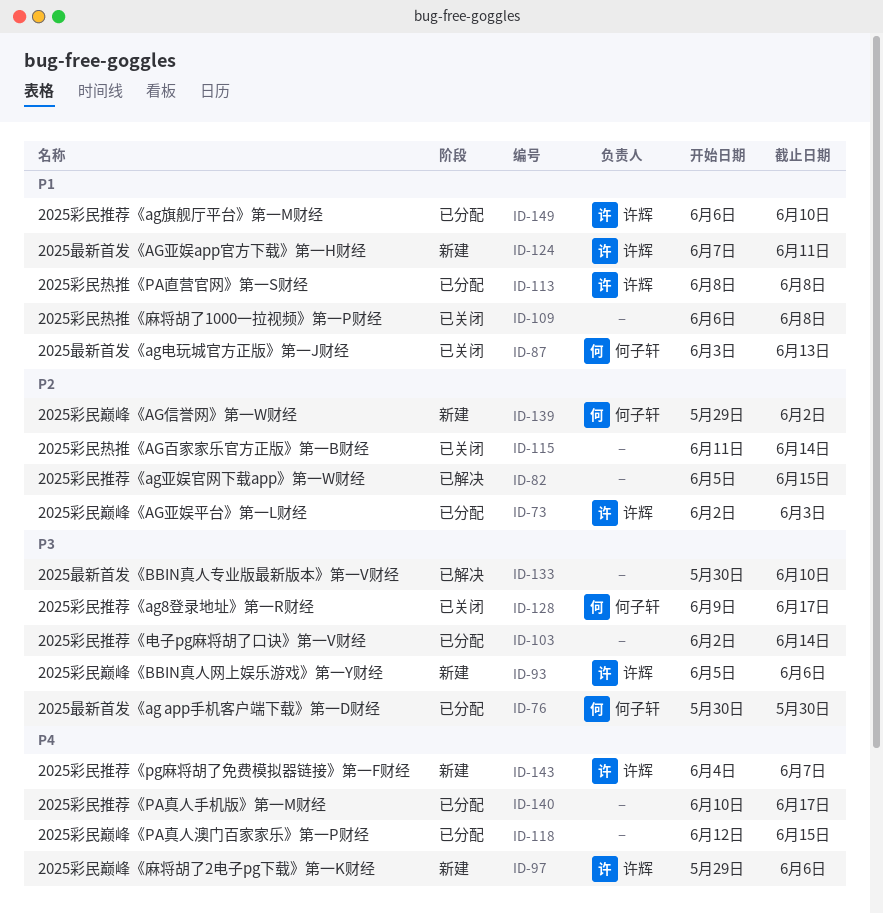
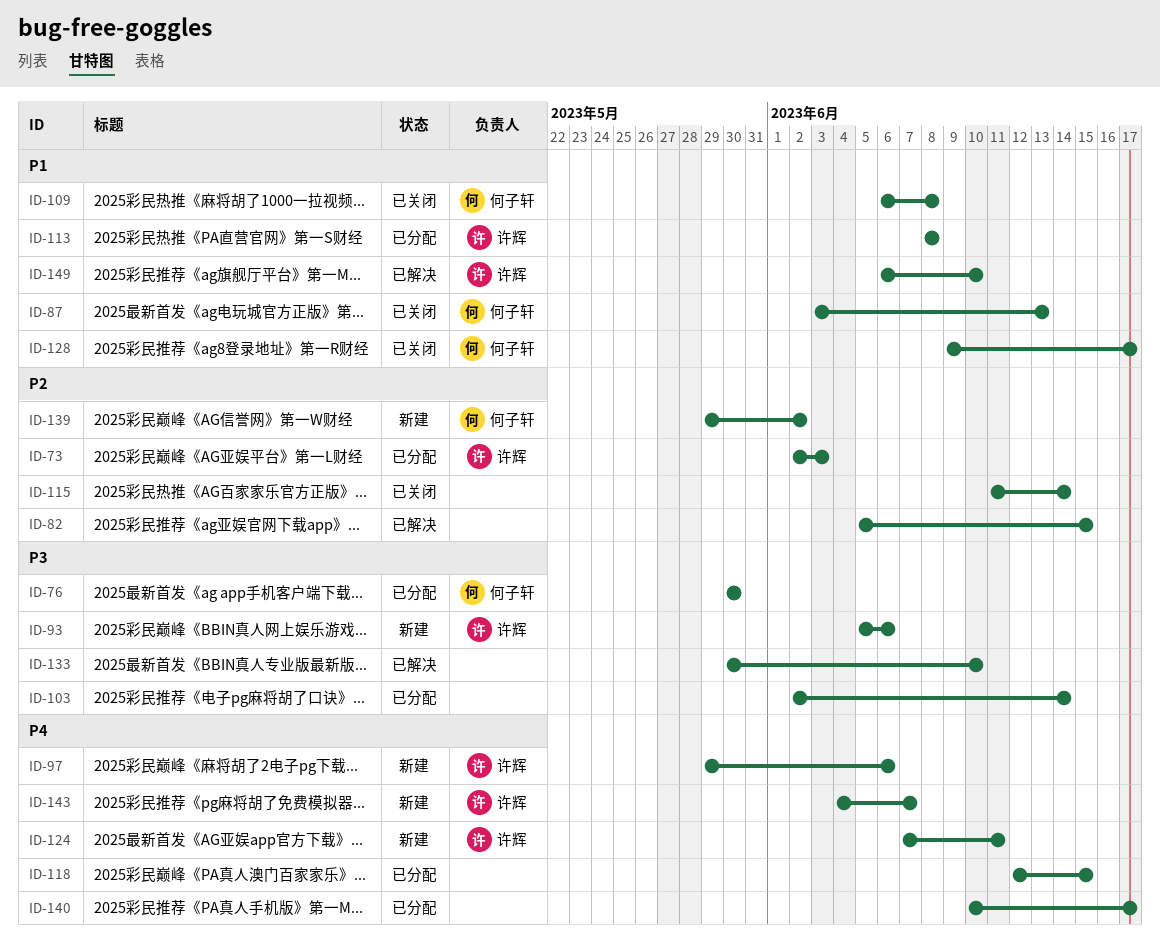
ID-109, owner: none -> 何子轩
ID-124, priority: P1 -> P4
ID-128, priority: P3 -> P1
ID-149, status: 已分配 -> 已解决

